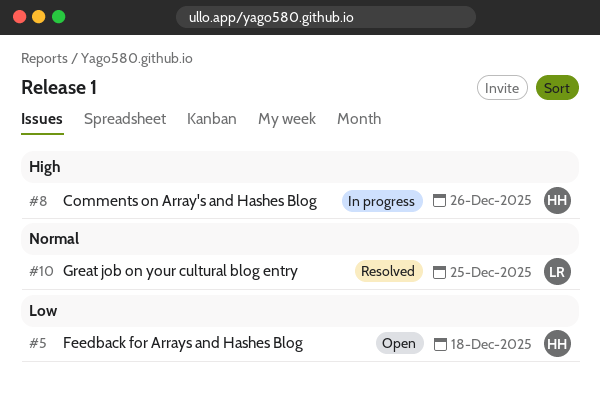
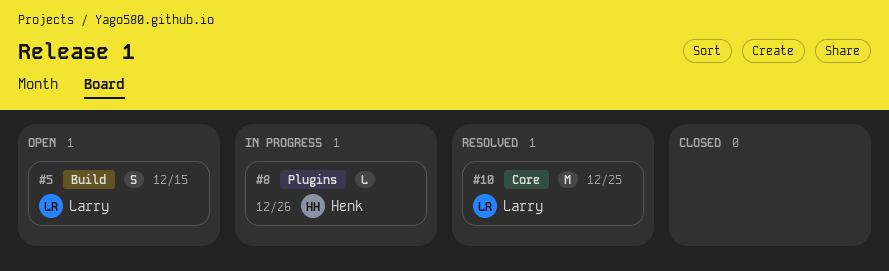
#5, owner: Henk -> Larry
#5, due: Dec 18 -> Dec 15

